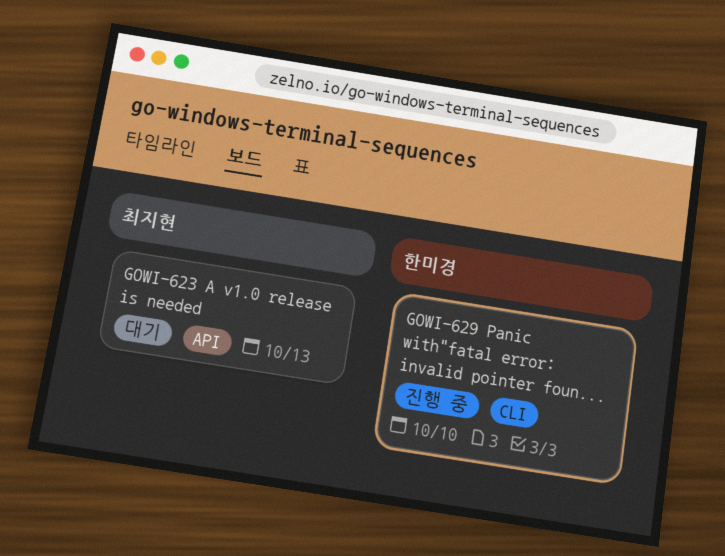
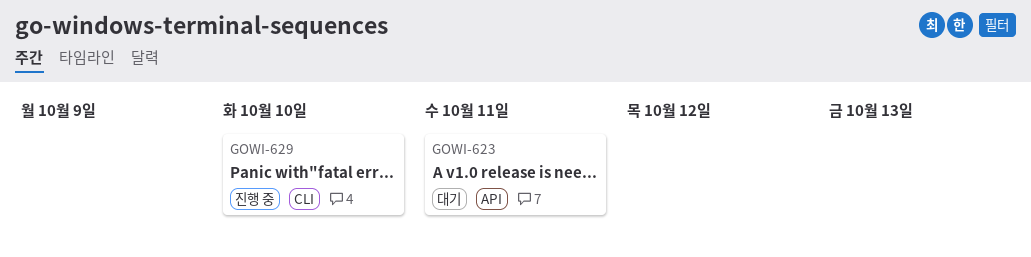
GOWI-623, due: Oct 13 -> Oct 11

